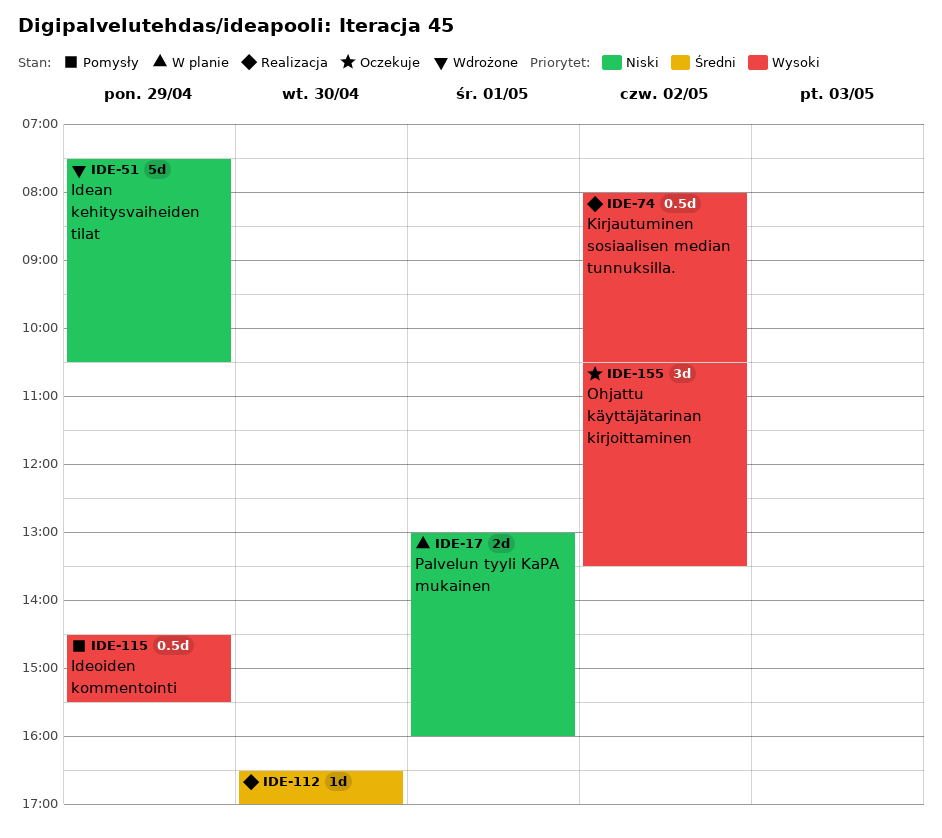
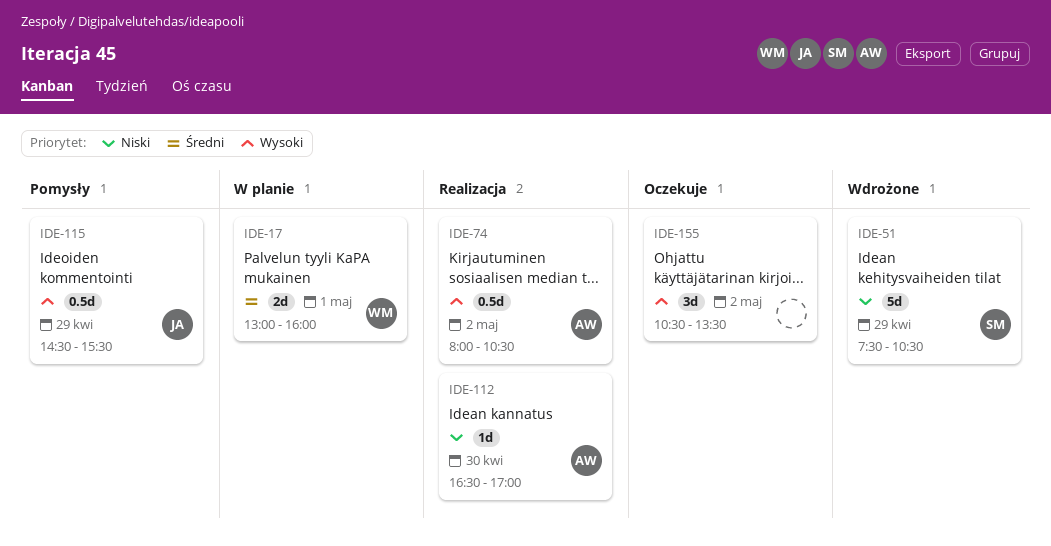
IDE-17, priority: Niski -> Średni
IDE-112, priority: Średni -> Niski

